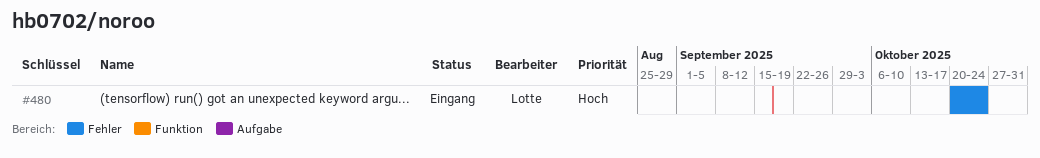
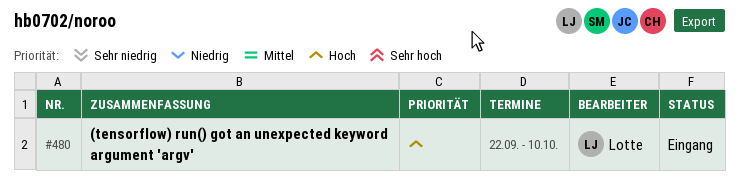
#480, start: Oct 20 -> Sep 22
#480, due: Oct 24 -> Oct 10

